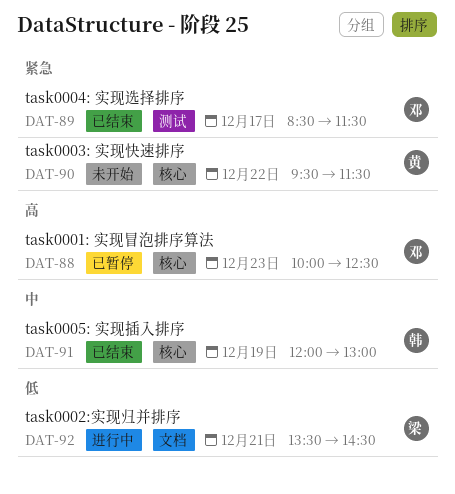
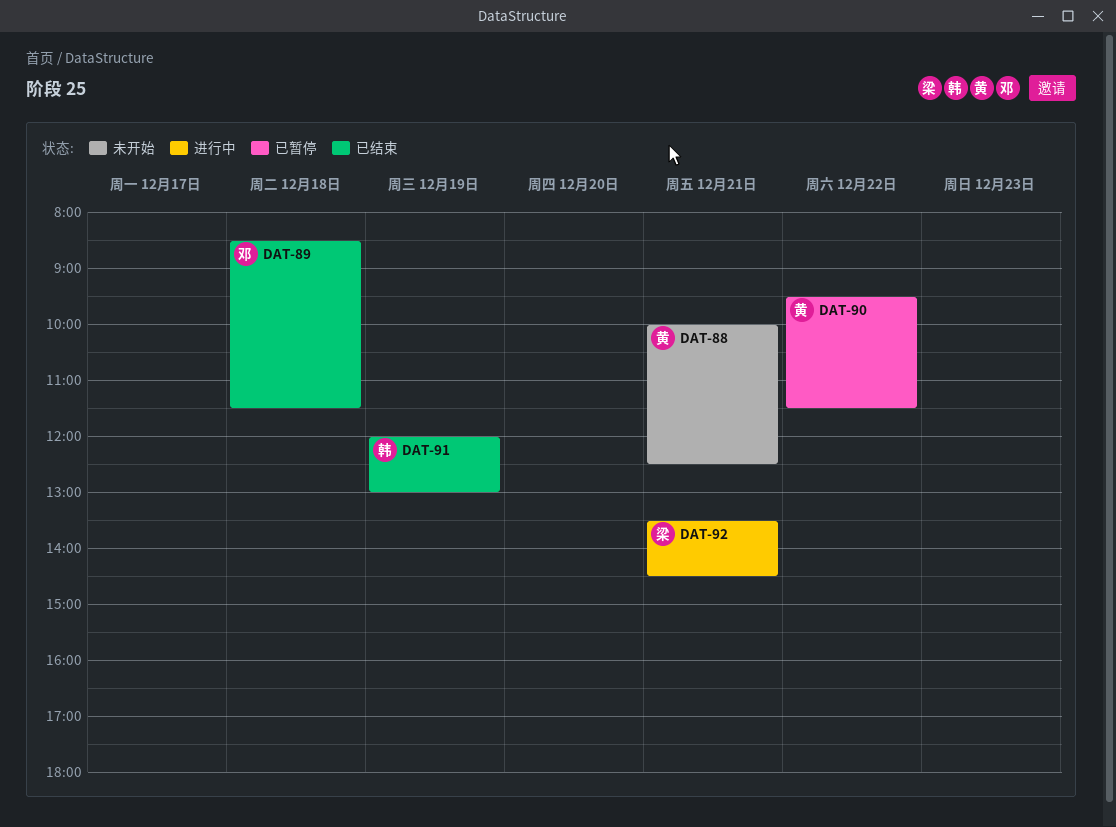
DAT-88, status: 已暂停 -> 未开始
DAT-88, owner: 邓 -> 黄
DAT-88, day: Dec 23 -> Dec 21
DAT-89, day: Dec 17 -> Dec 18
DAT-90, status: 未开始 -> 已暂停

